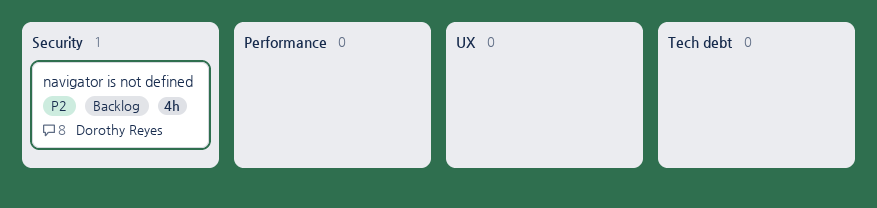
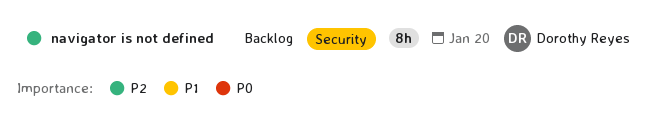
navigator is not defined, estimate: 4h -> 8h

